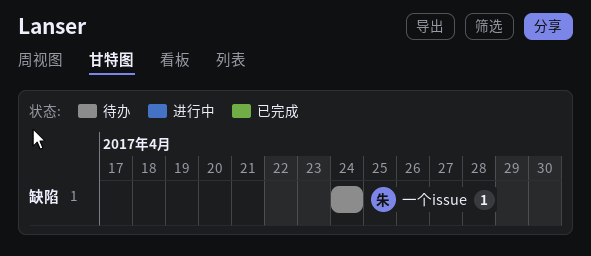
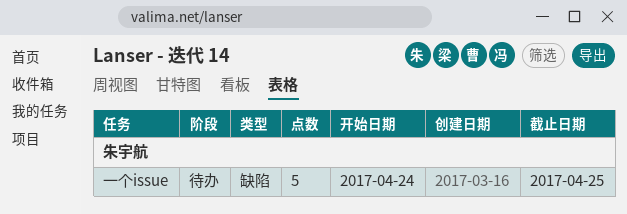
一个issue, estimate: 1 -> 5
一个issue, due: Apr 24 -> Apr 25

